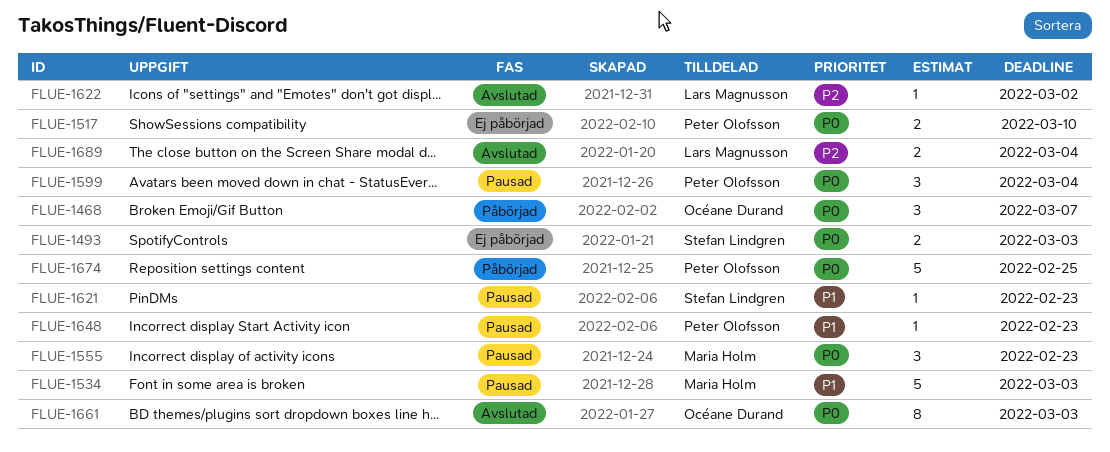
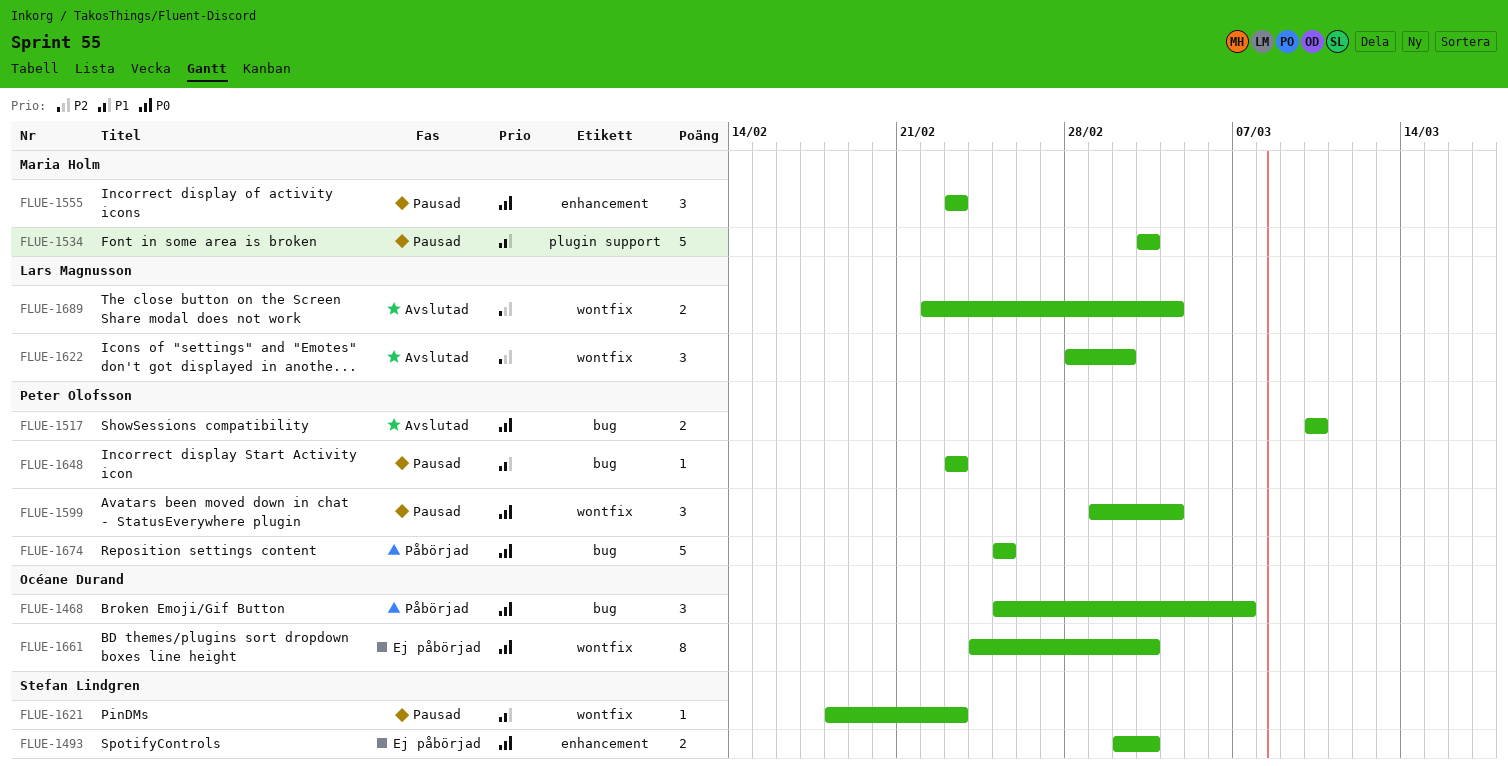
FLUE-1517, status: Ej påbörjad -> Avslutad
FLUE-1622, estimate: 1 -> 3
FLUE-1661, status: Avslutad -> Ej påbörjad

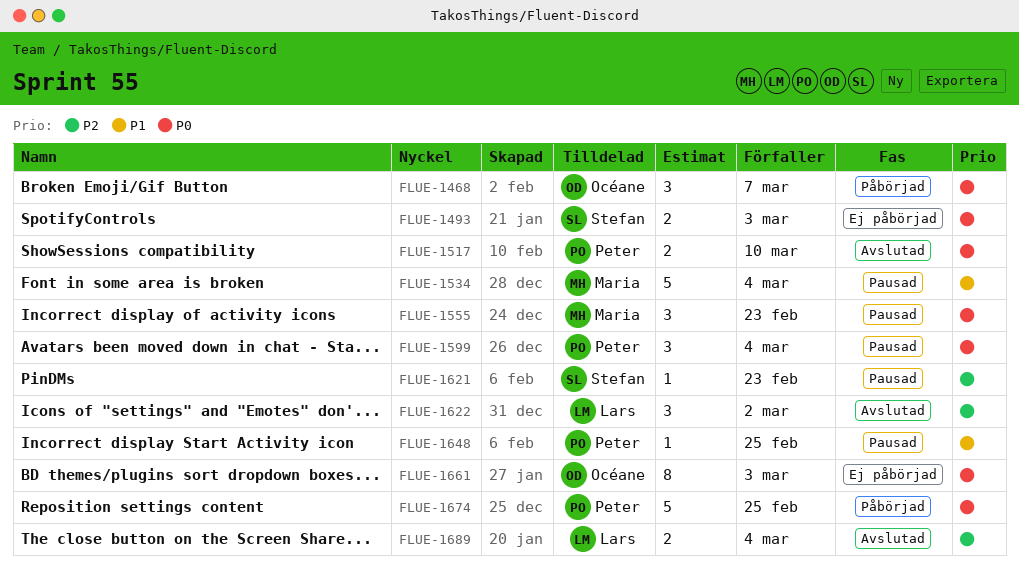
FLUE-1534, due: Mar 3 -> Mar 4
FLUE-1621, priority: P1 -> P2
FLUE-1648, due: Feb 23 -> Feb 25

